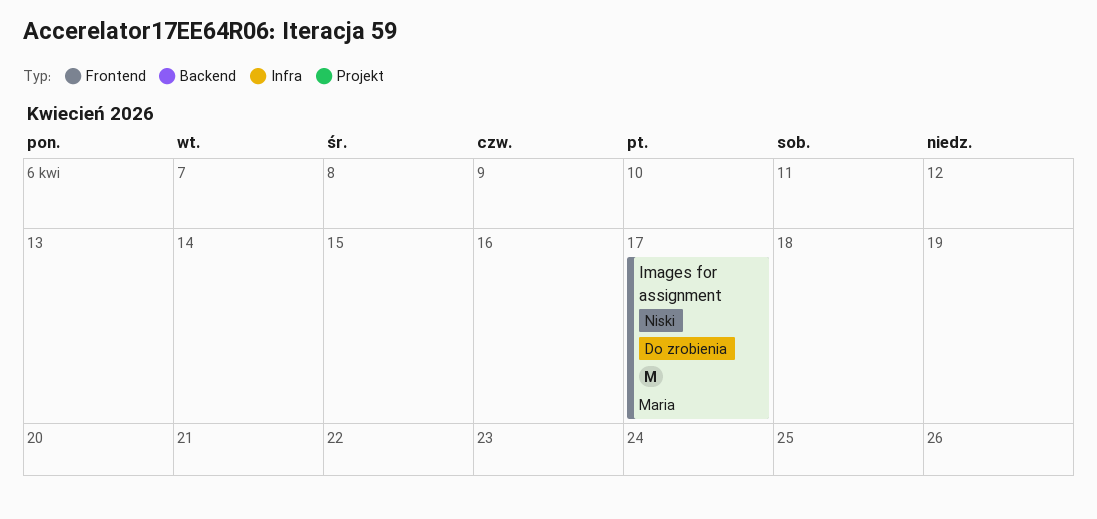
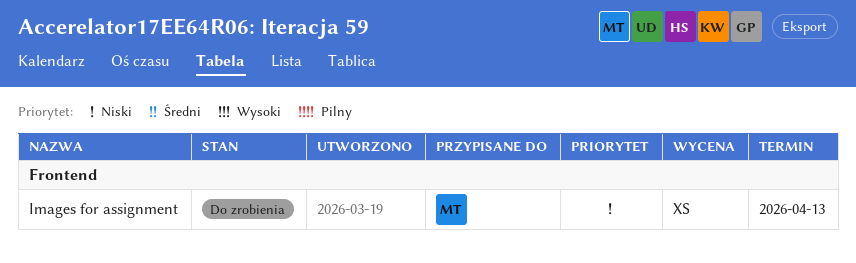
Images for assignment, estimate: M -> XS
Images for assignment, due: Apr 17 -> Apr 13

